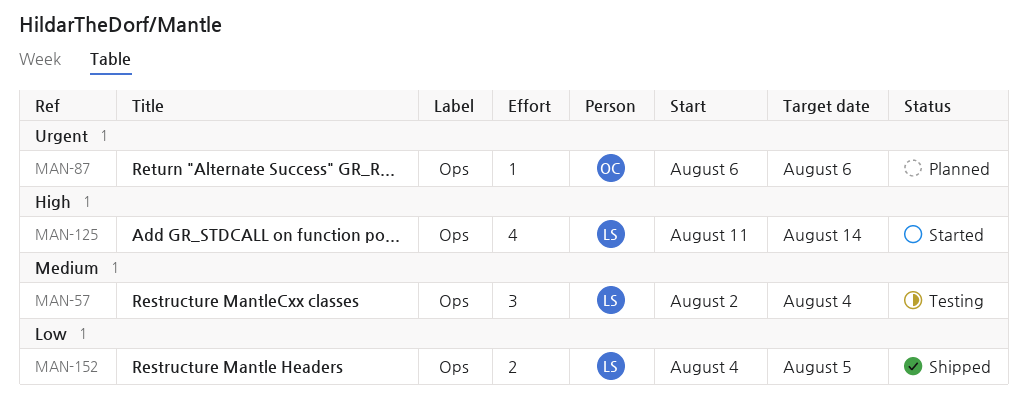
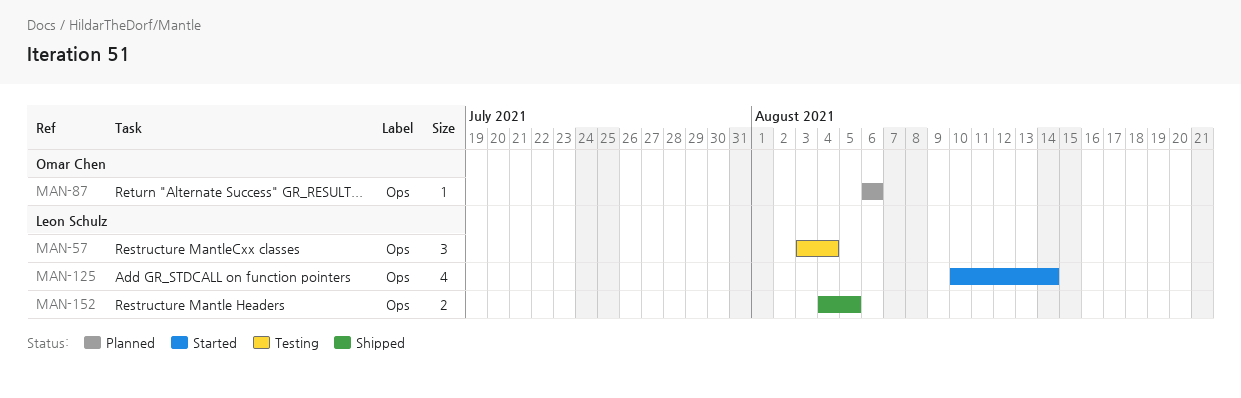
MAN-57, start: Aug 2 -> Aug 3
MAN-125, start: Aug 11 -> Aug 10

